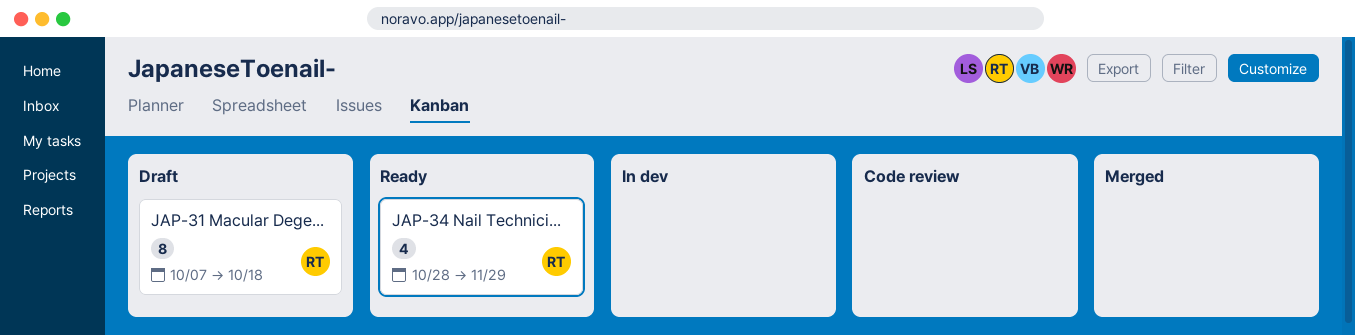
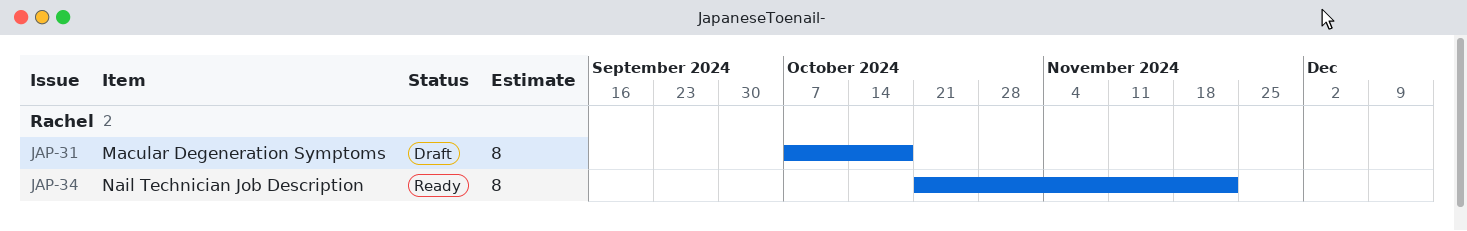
JAP-34, estimate: 4 -> 8
JAP-34, start: Oct 28 -> Oct 21
JAP-34, due: Nov 29 -> Nov 22

